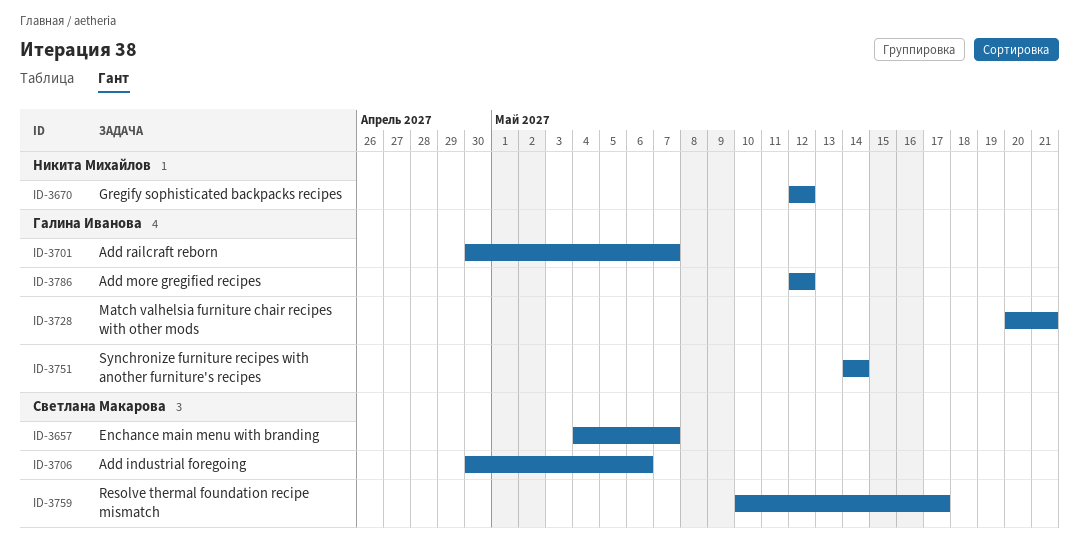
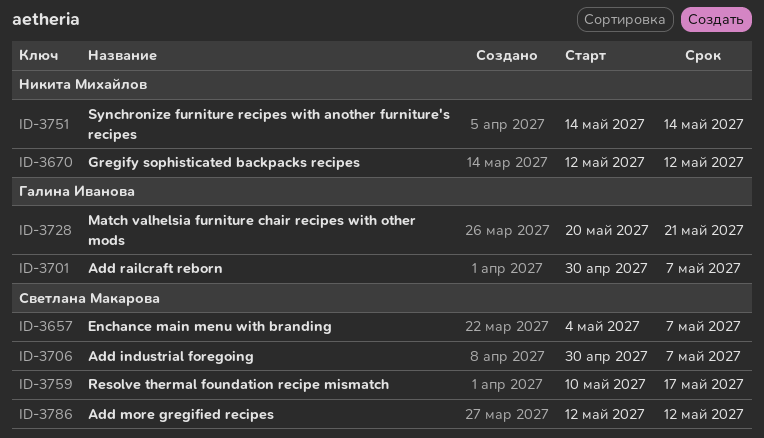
ID-3706, due: May 6 -> May 7
ID-3751, owner: Галина Иванова -> Никита Михайлов
ID-3786, owner: Галина Иванова -> Светлана Макарова

